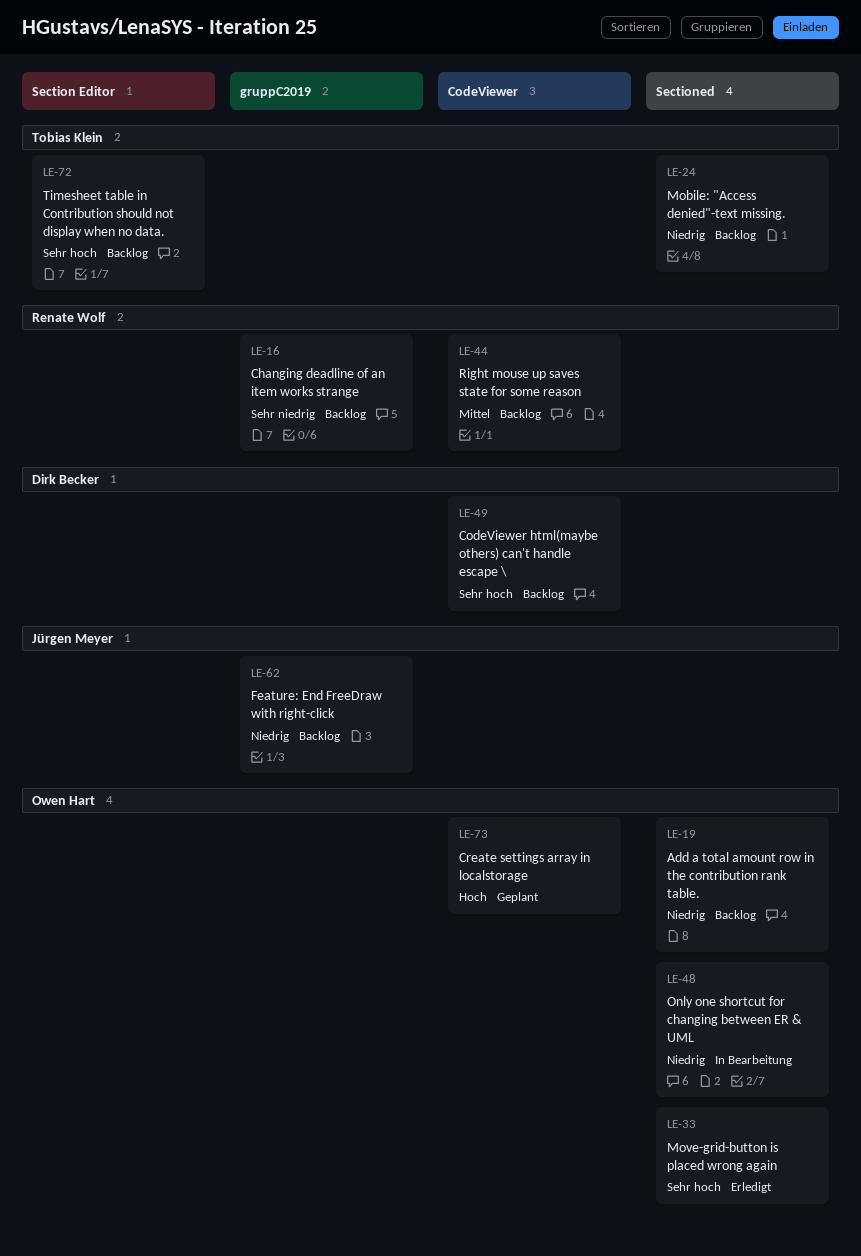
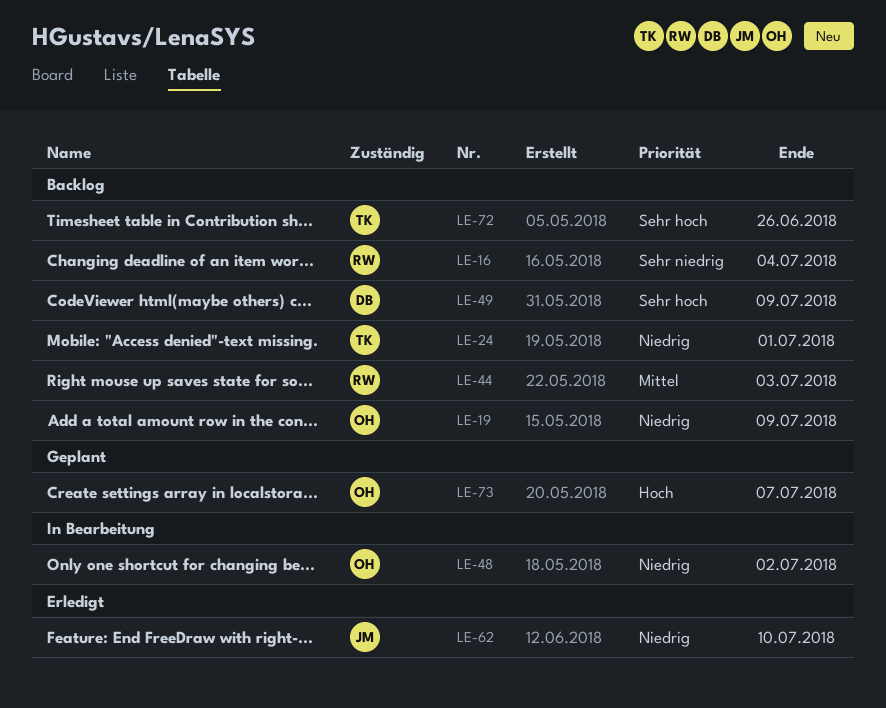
LE-33: present -> none
LE-62, status: Backlog -> Erledigt

